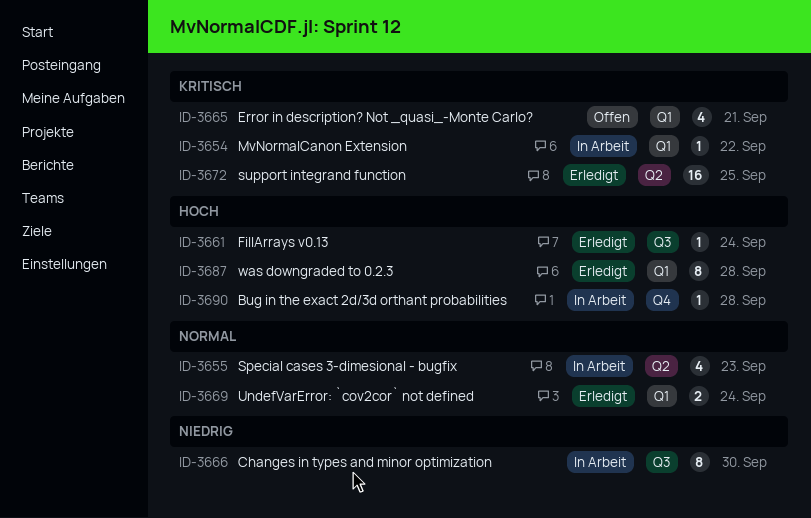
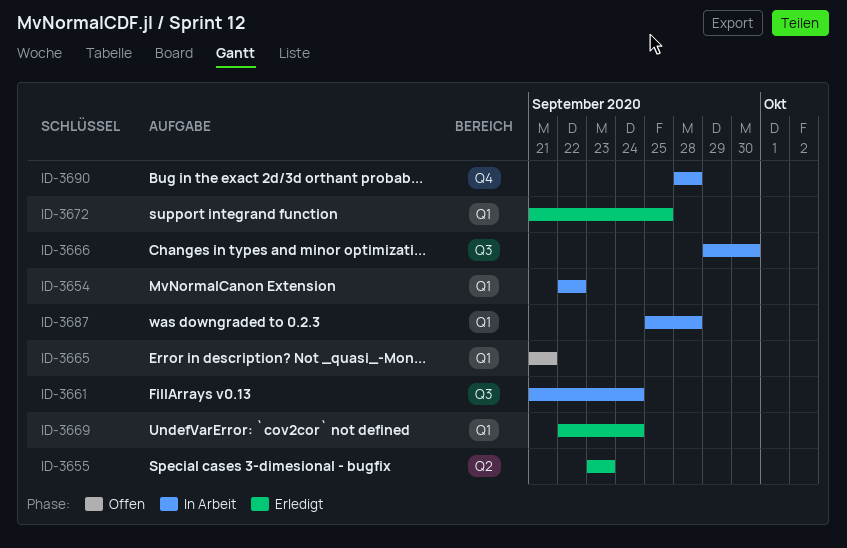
ID-3655, status: In Arbeit -> Erledigt
ID-3661, status: Erledigt -> In Arbeit
ID-3672, label: Q2 -> Q1
ID-3687, status: Erledigt -> In Arbeit

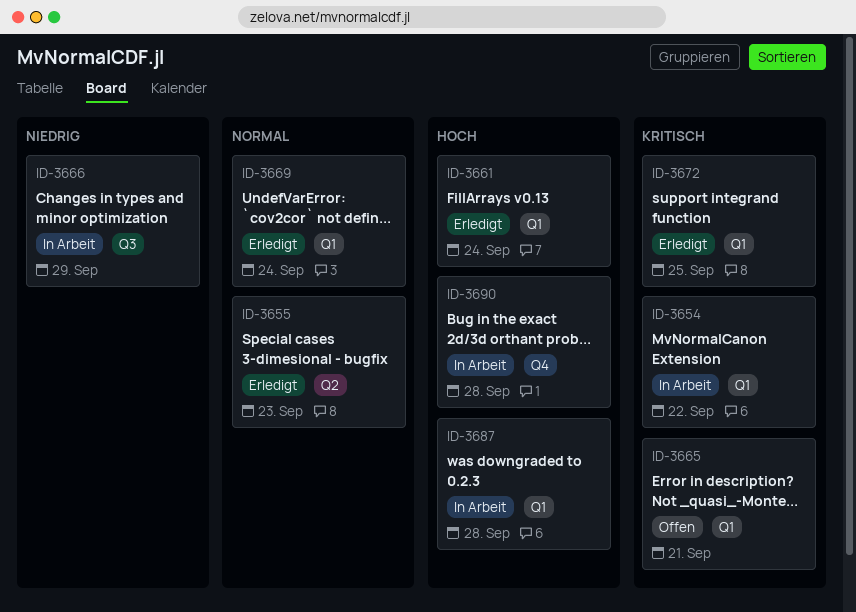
ID-3661, status: In Arbeit -> Erledigt
ID-3661, label: Q3 -> Q1
ID-3666, due: Sep 30 -> Sep 29

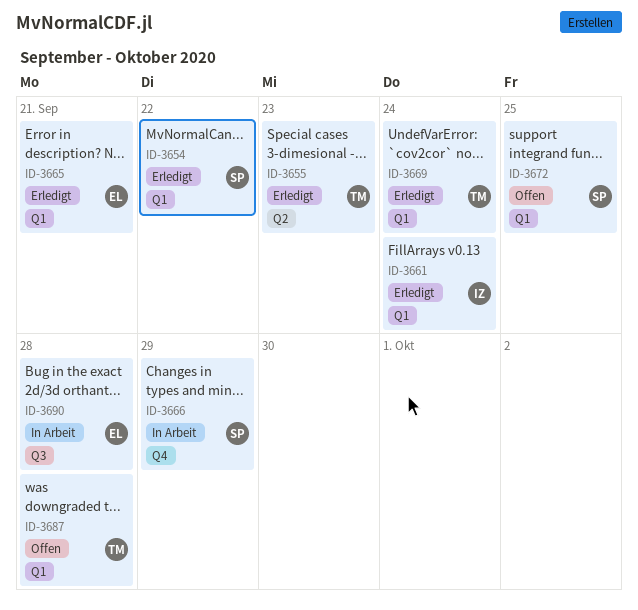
ID-3654, status: In Arbeit -> Erledigt
ID-3665, status: Offen -> Erledigt
ID-3666, label: Q3 -> Q4
ID-3672, status: Erledigt -> Offen
ID-3687, status: In Arbeit -> Offen
ID-3690, label: Q4 -> Q3

